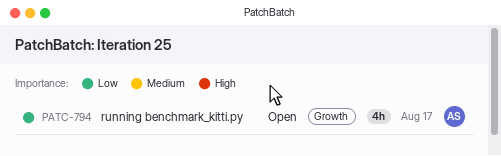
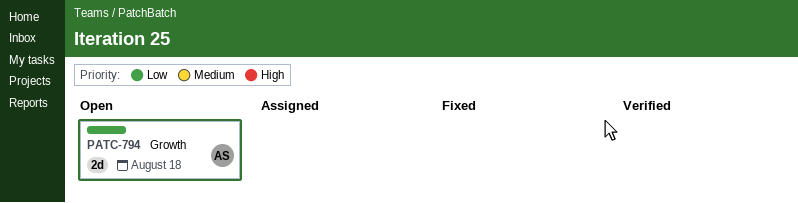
PATC-794, estimate: 4h -> 2d
PATC-794, due: Aug 17 -> Aug 18

